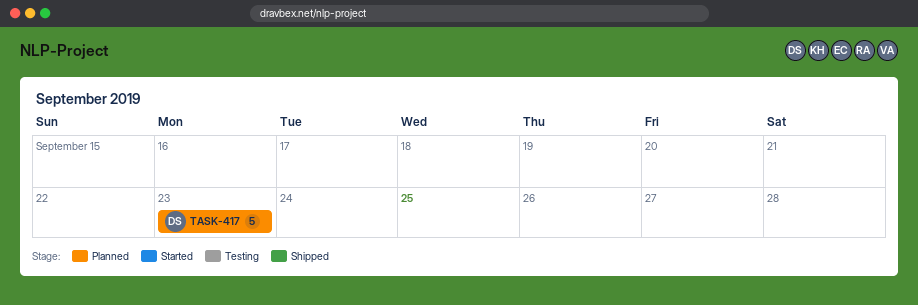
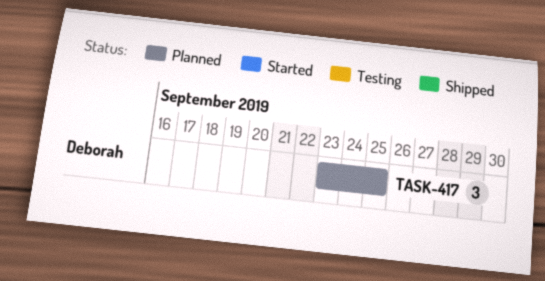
TASK-417, estimate: 5 -> 3
TASK-417, due: Sep 23 -> Sep 25

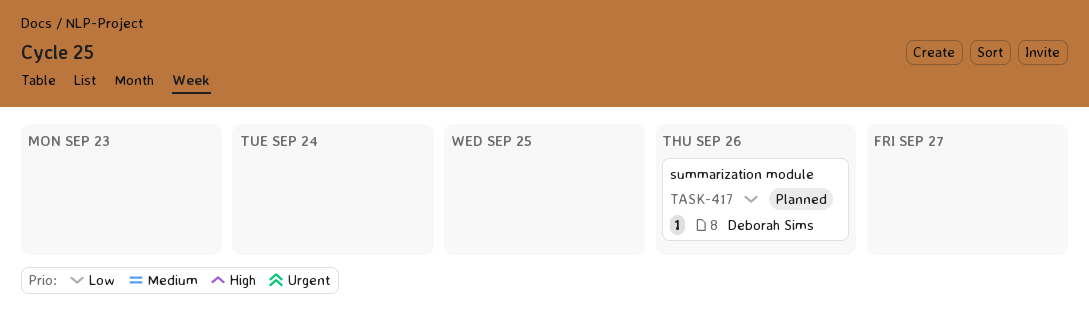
TASK-417, estimate: 3 -> 1
TASK-417, due: Sep 25 -> Sep 26

